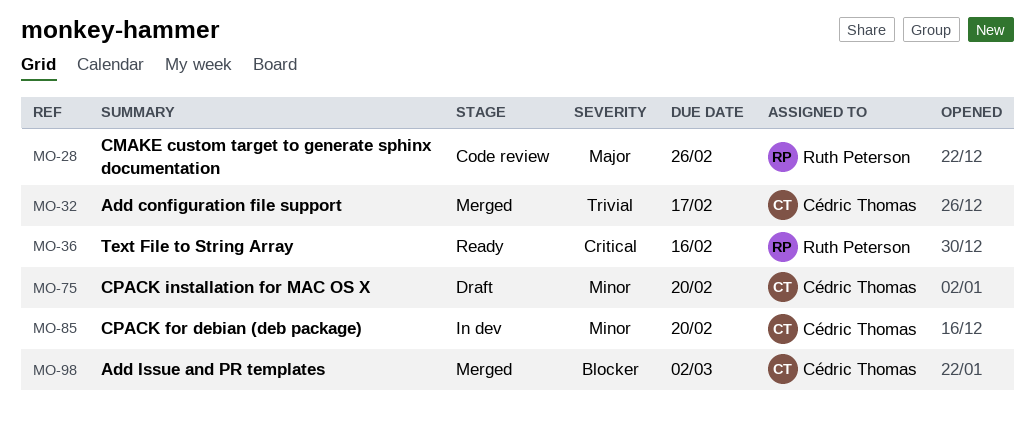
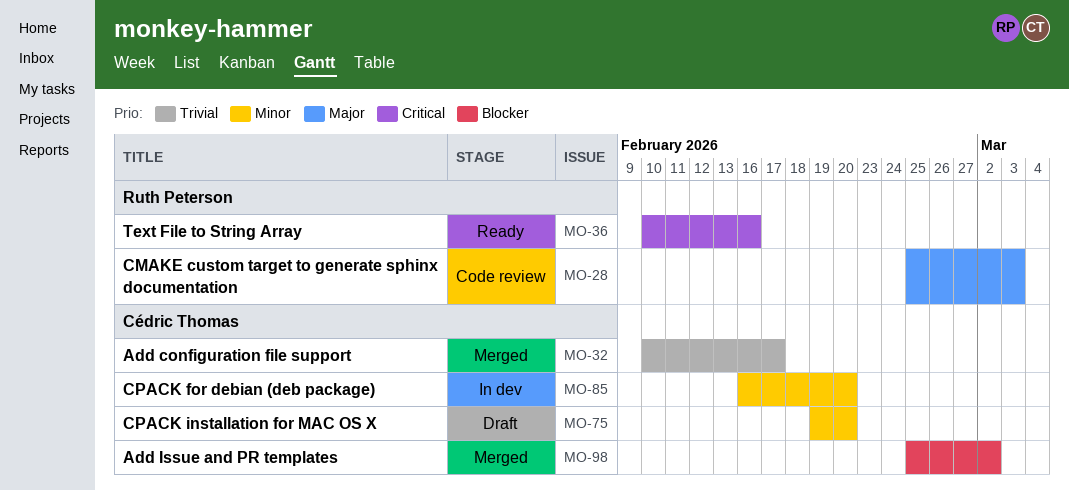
MO-28, due: Feb 26 -> Mar 3

